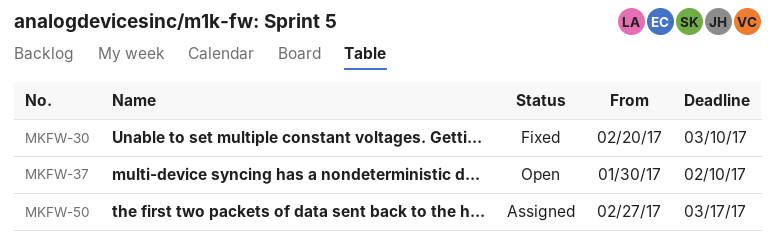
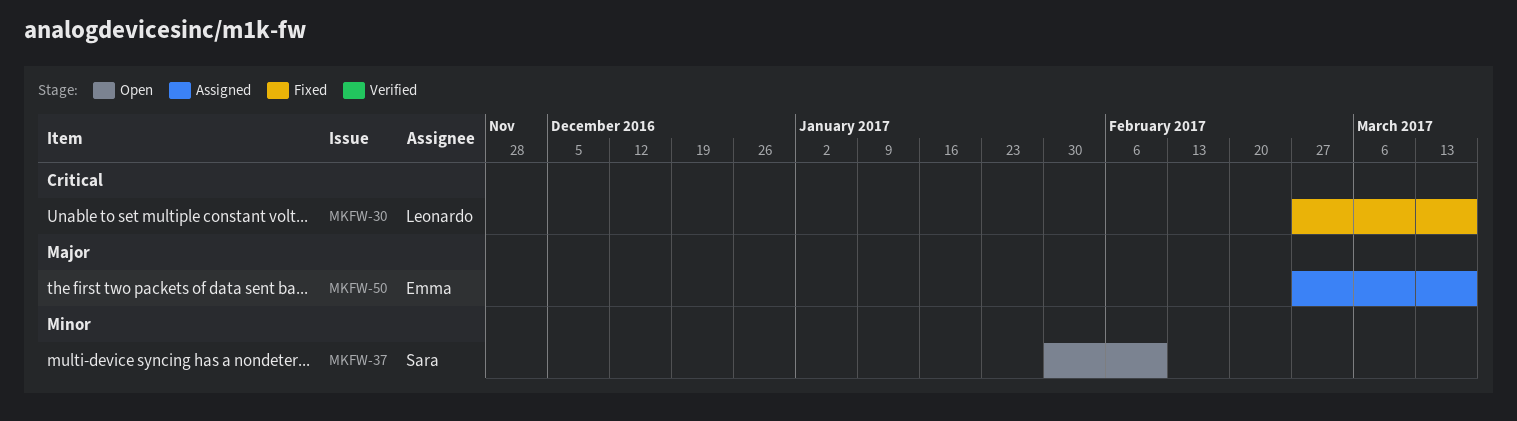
MKFW-30, start: Feb 20 -> Feb 27
MKFW-30, due: Mar 10 -> Mar 17

